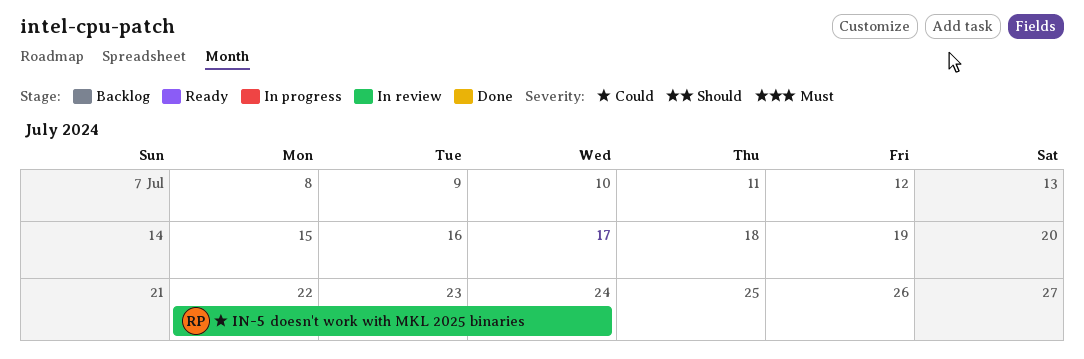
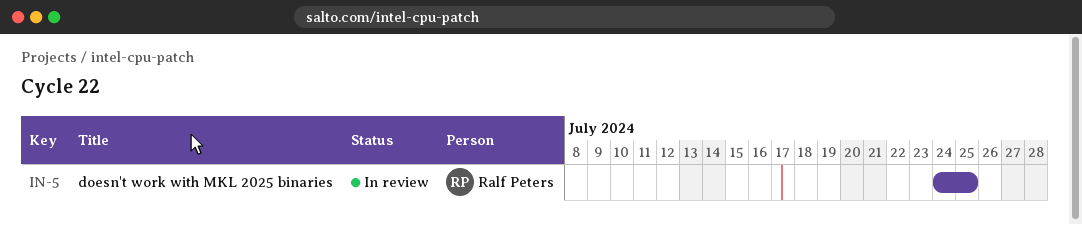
IN-5, start: Jul 22 -> Jul 24
IN-5, due: Jul 24 -> Jul 25

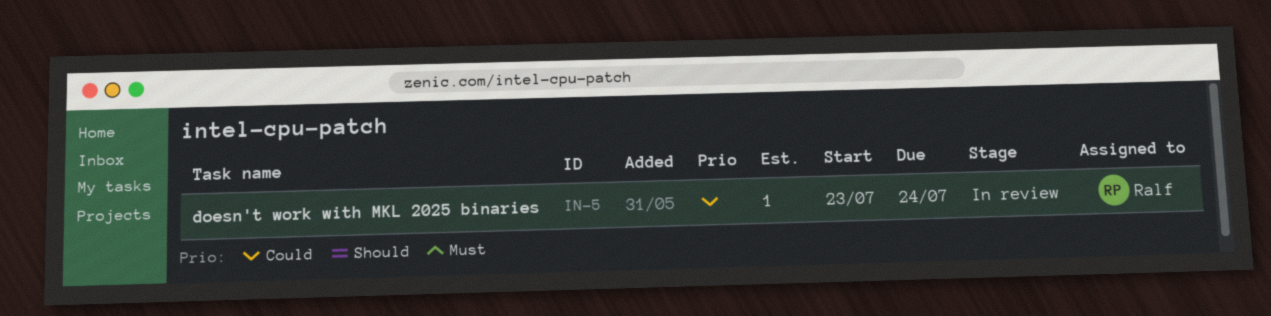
IN-5, start: Jul 24 -> Jul 23
IN-5, due: Jul 25 -> Jul 24

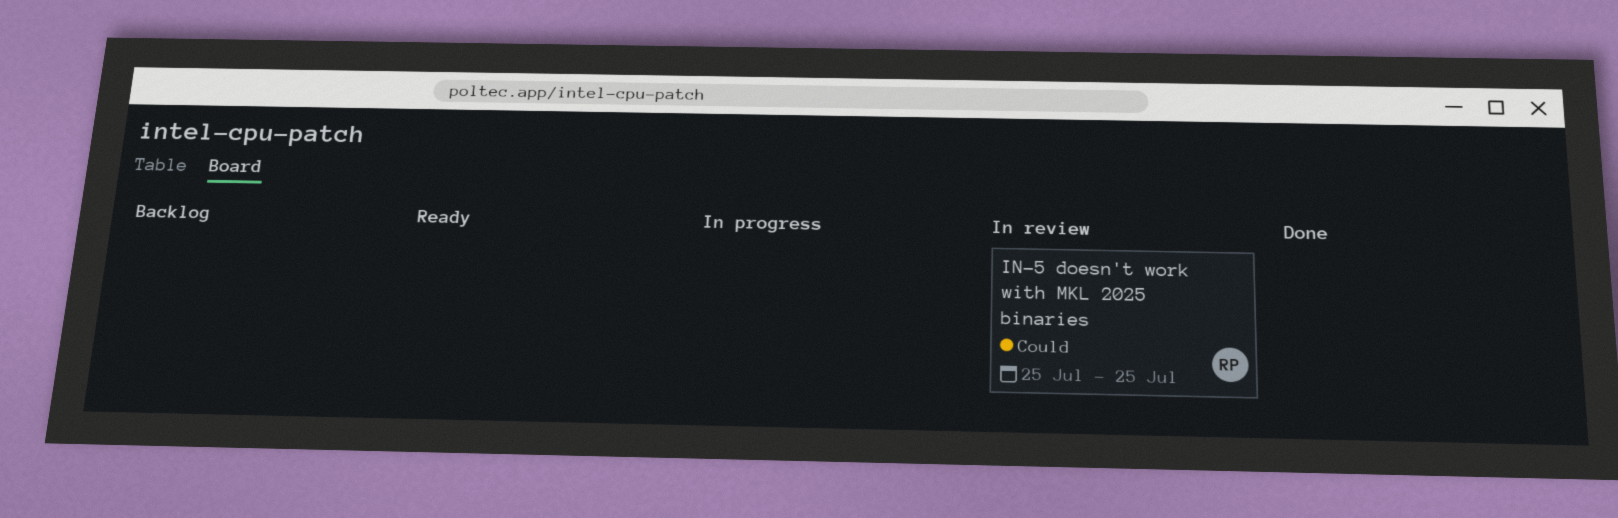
IN-5, start: Jul 23 -> Jul 25
IN-5, due: Jul 24 -> Jul 25

